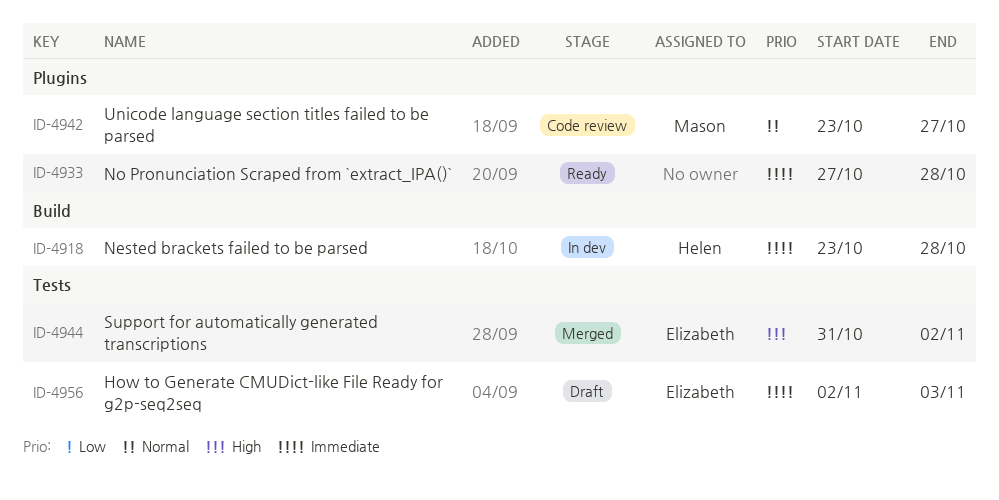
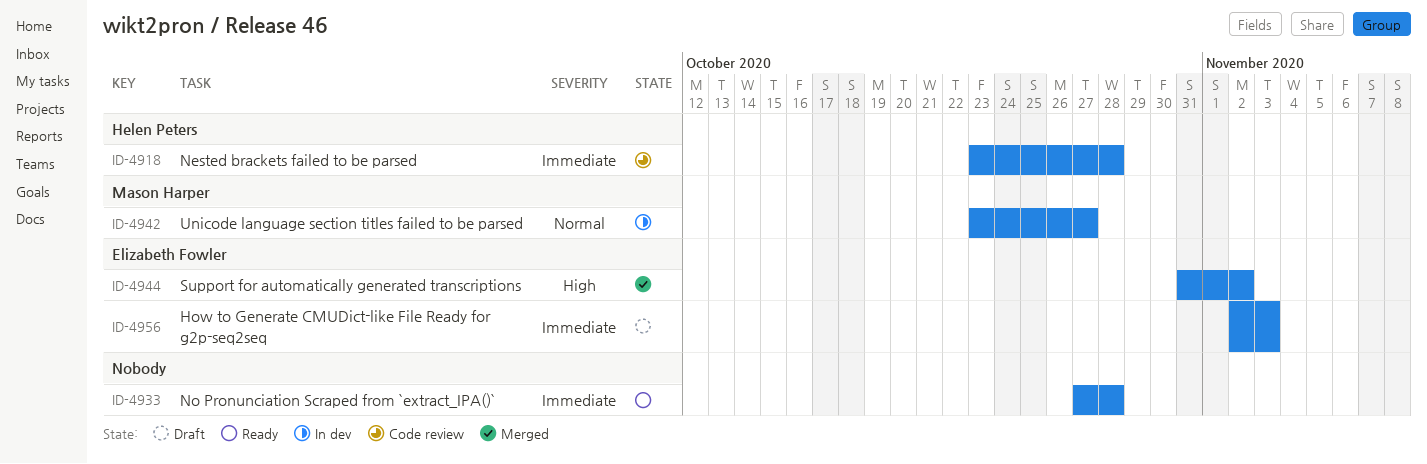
ID-4918, status: In dev -> Code review
ID-4942, status: Code review -> In dev

